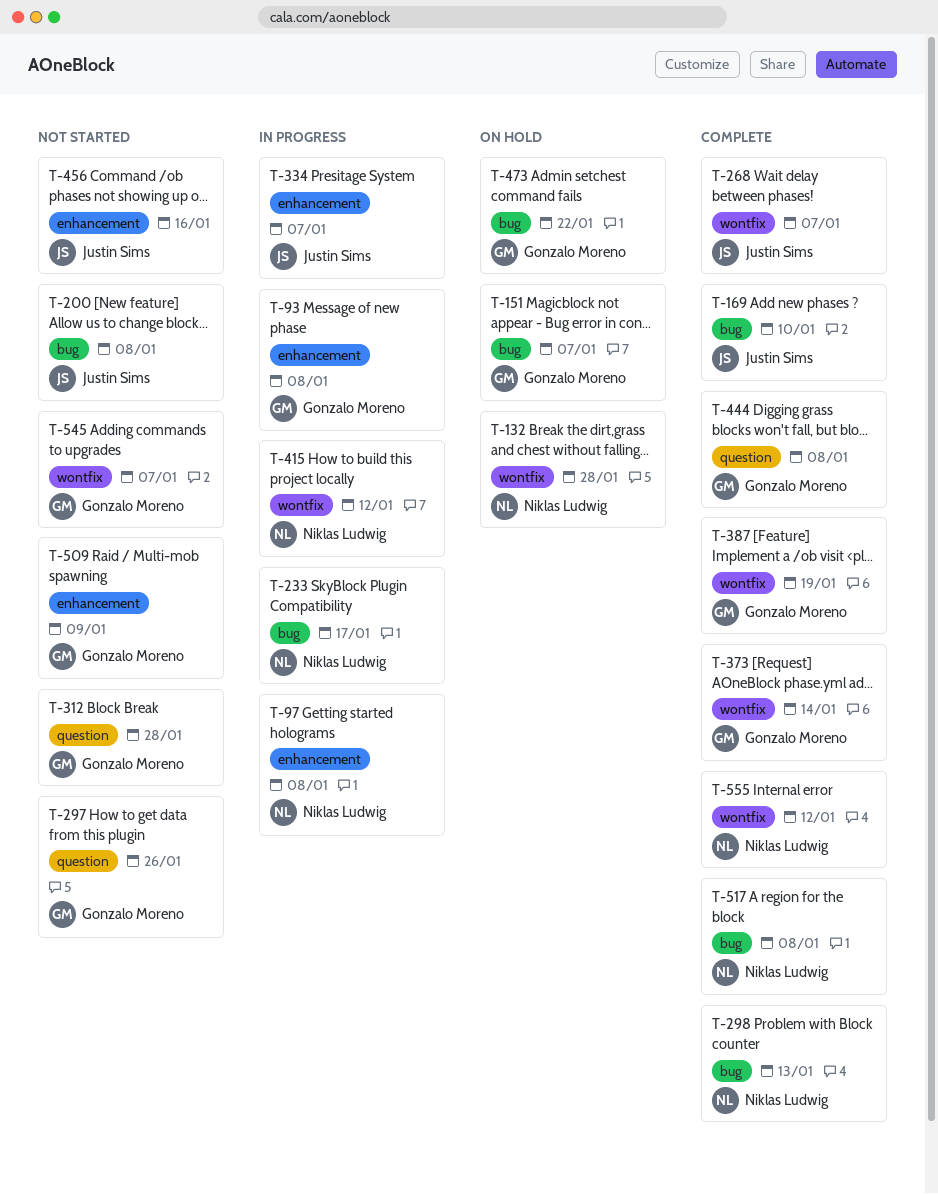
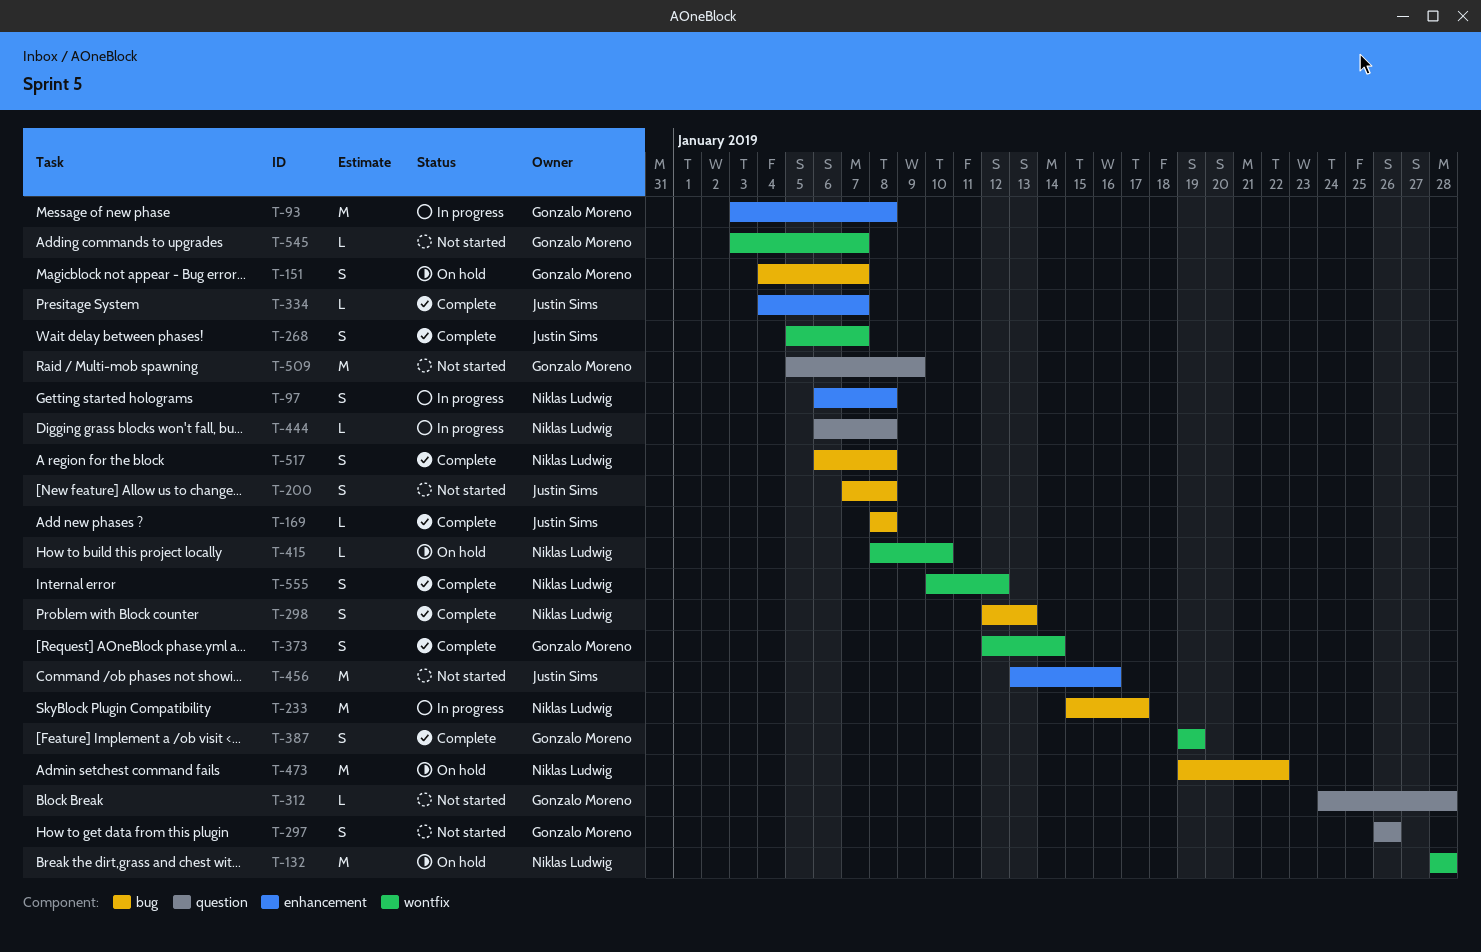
T-169, due: Jan 10 -> Jan 8
T-334, status: In progress -> Complete
T-415, status: In progress -> On hold
T-415, due: Jan 12 -> Jan 10
T-444, status: Complete -> In progress
T-444, owner: Gonzalo Moreno -> Niklas Ludwig
T-473, owner: Gonzalo Moreno -> Niklas Ludwig
T-509, label: enhancement -> question

